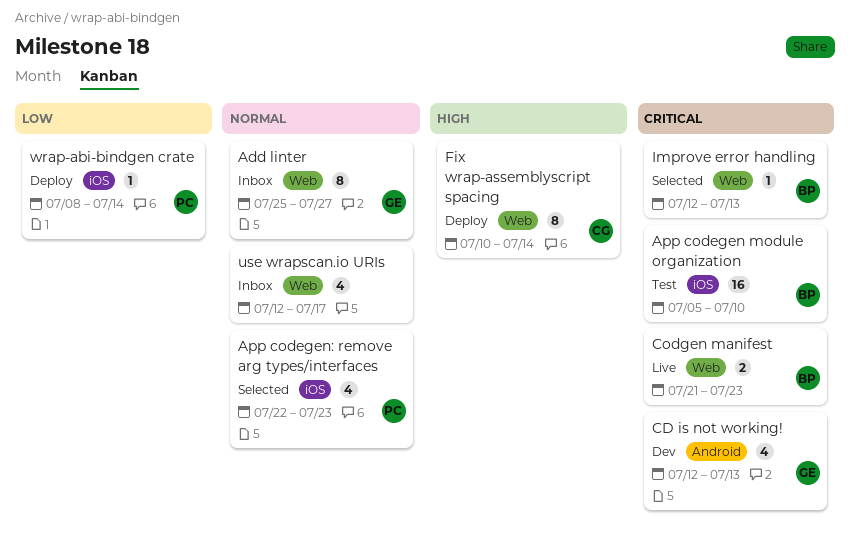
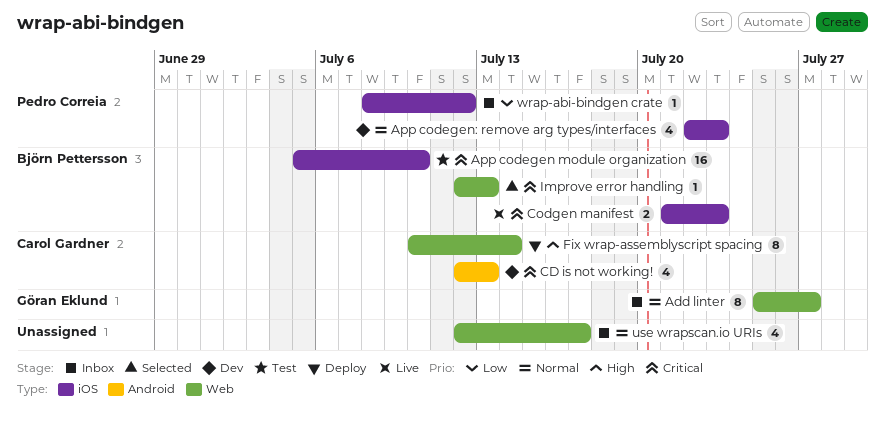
App codegen: remove arg types/interfaces, status: Selected -> Dev
CD is not working!, owner: Göran Eklund -> Carol Gardner
Codgen manifest, label: Web -> iOS
wrap-abi-bindgen crate, status: Deploy -> Inbox
wrap-abi-bindgen crate, due: Jul 14 -> Jul 12

